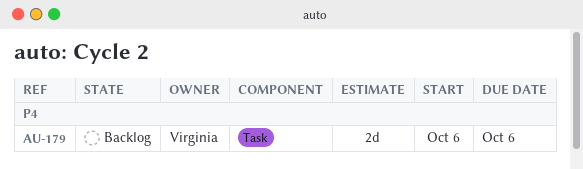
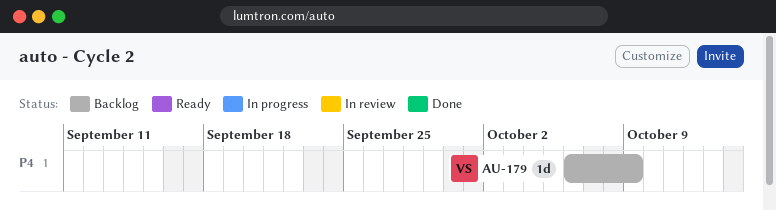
AU-179, estimate: 2d -> 1d
AU-179, due: Oct 6 -> Oct 9

